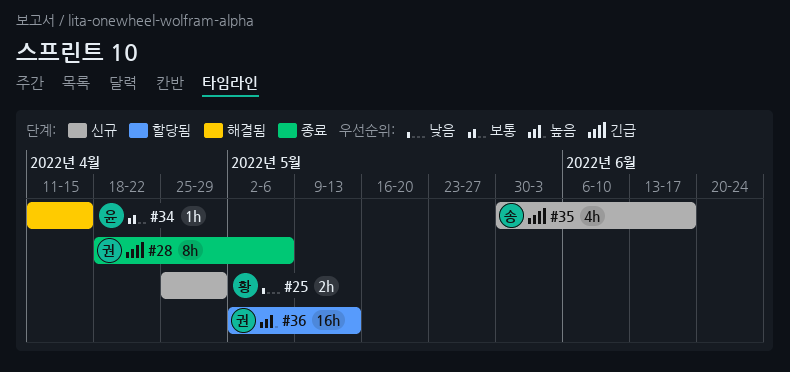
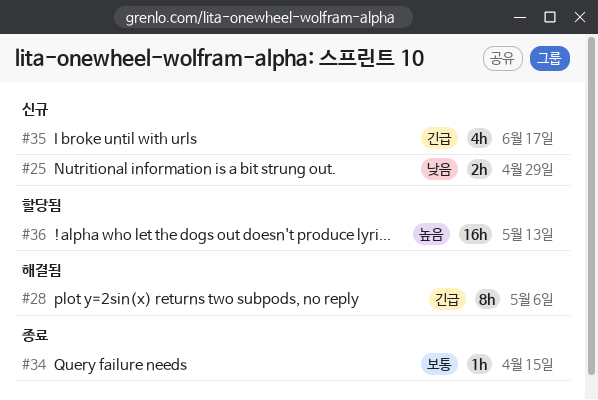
#28, status: 종료 -> 해결됨
#34, status: 해결됨 -> 종료

